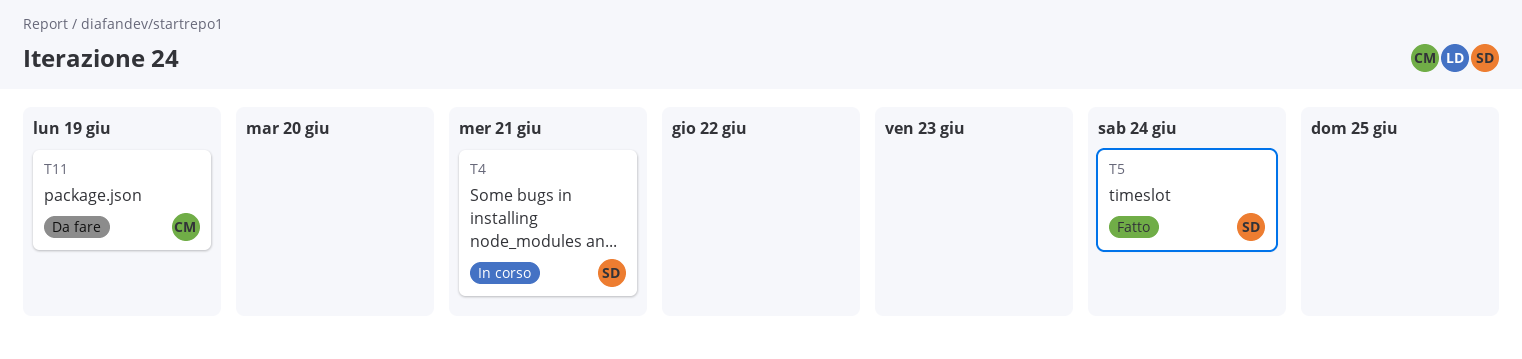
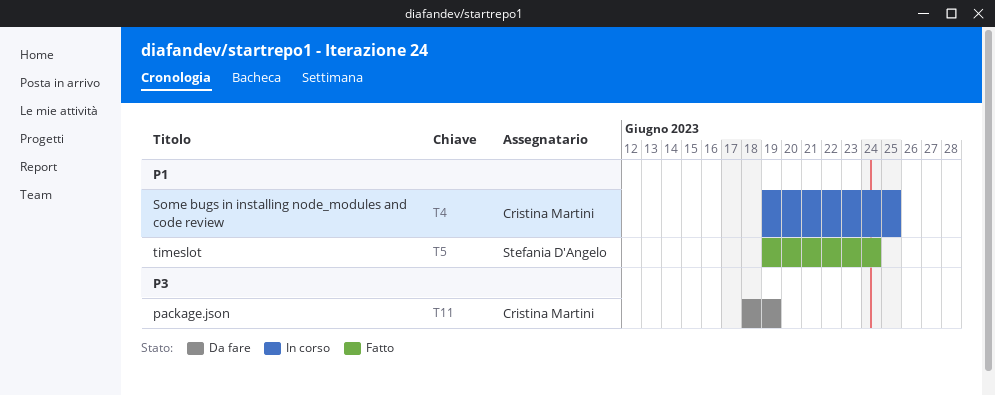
T4, owner: Stefania D'Angelo -> Cristina Martini
T4, due: Jun 21 -> Jun 25

